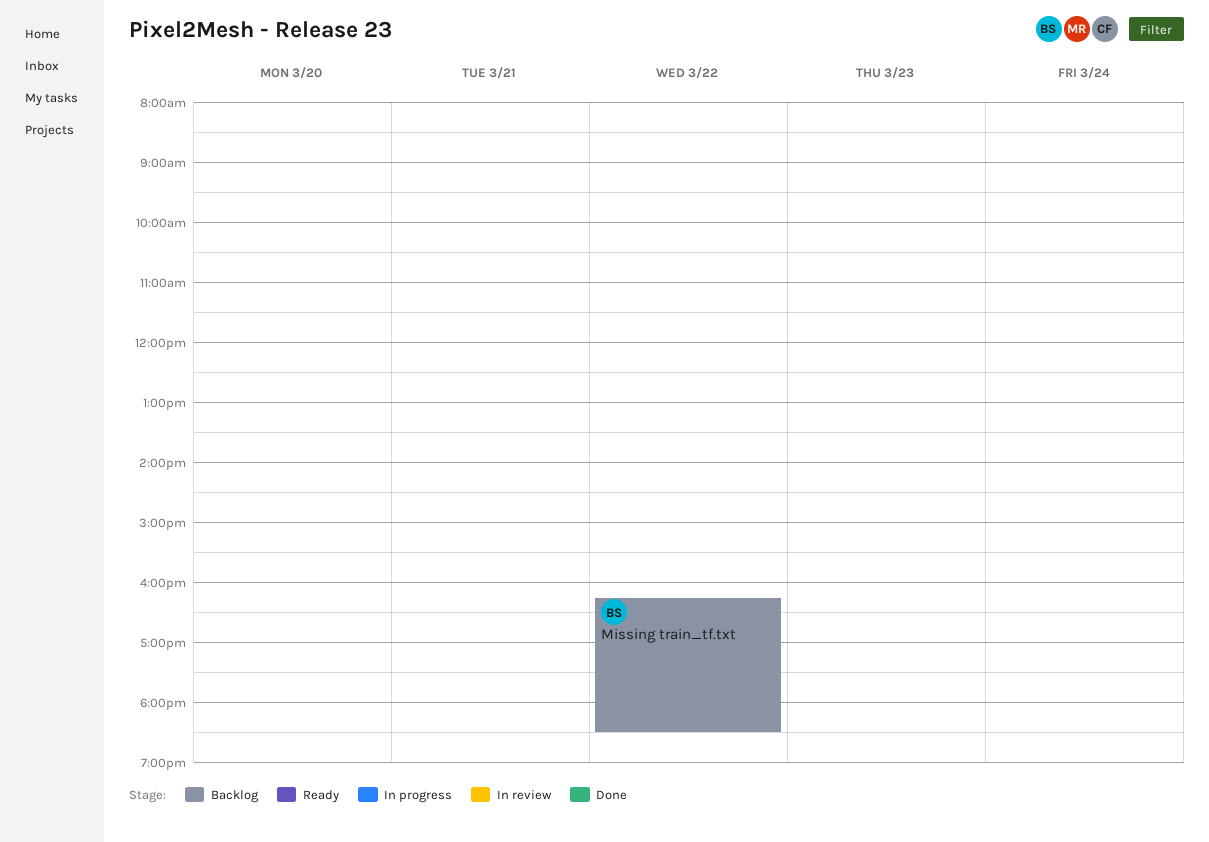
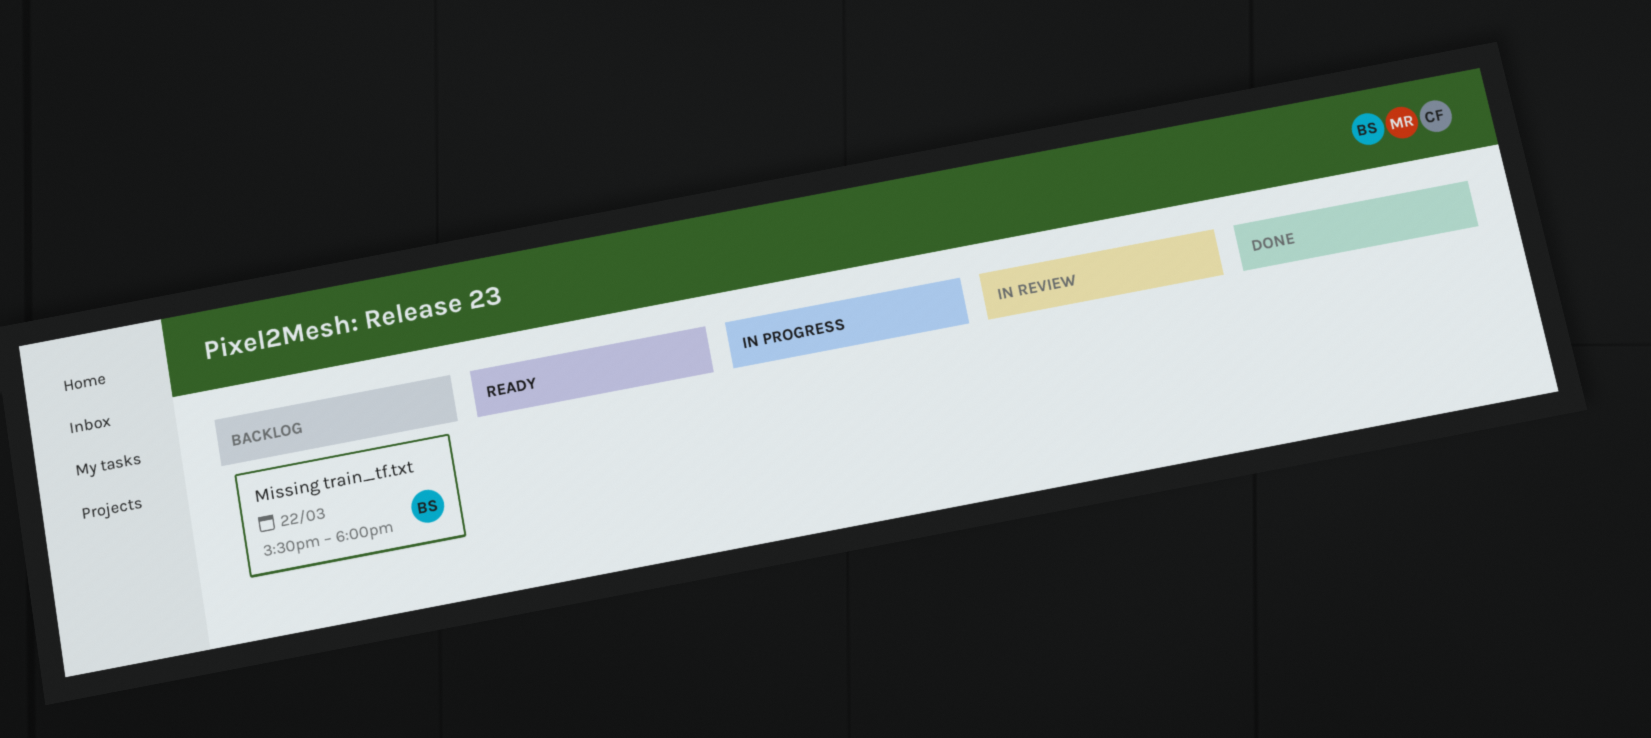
Missing train_tf.txt, begins: 16:15 -> 15:30
Missing train_tf.txt, ends: 18:30 -> 18:00

